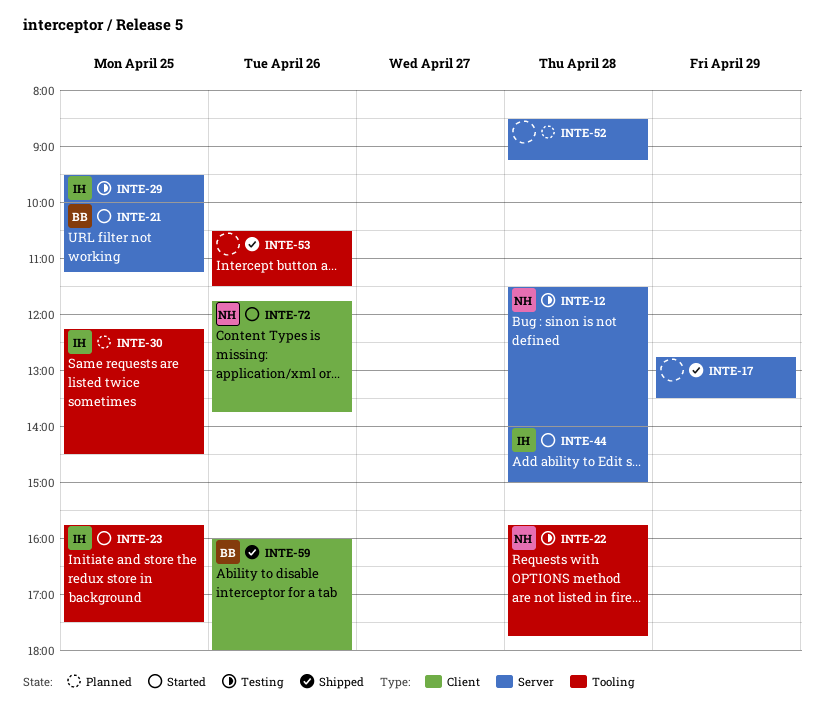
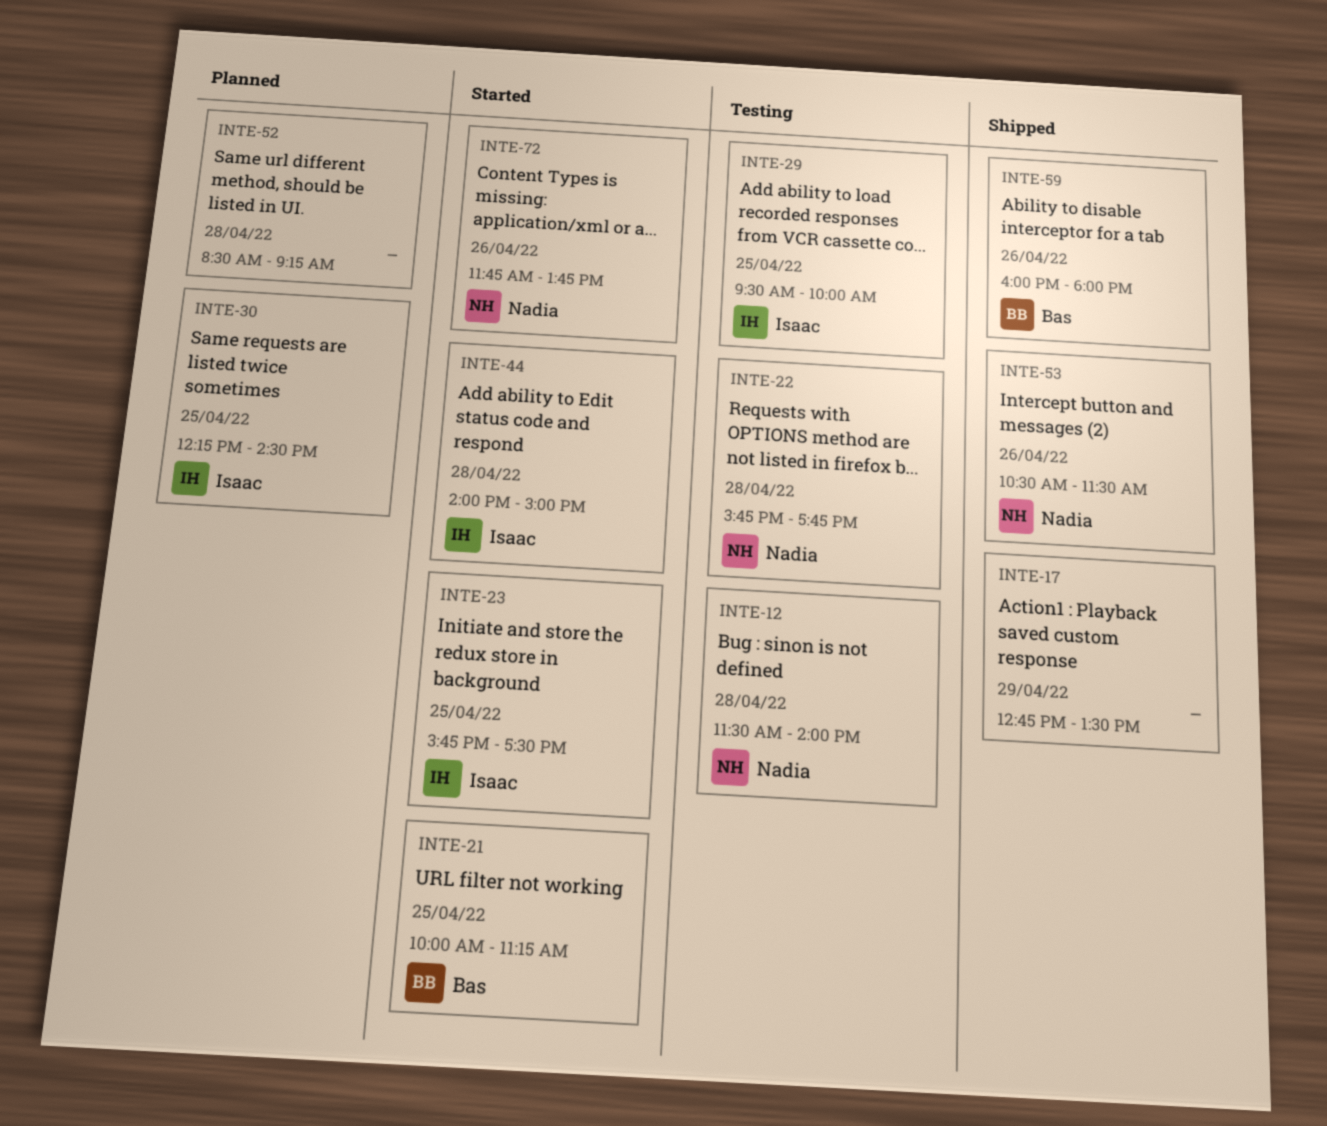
INTE-53, owner: none -> Nadia

